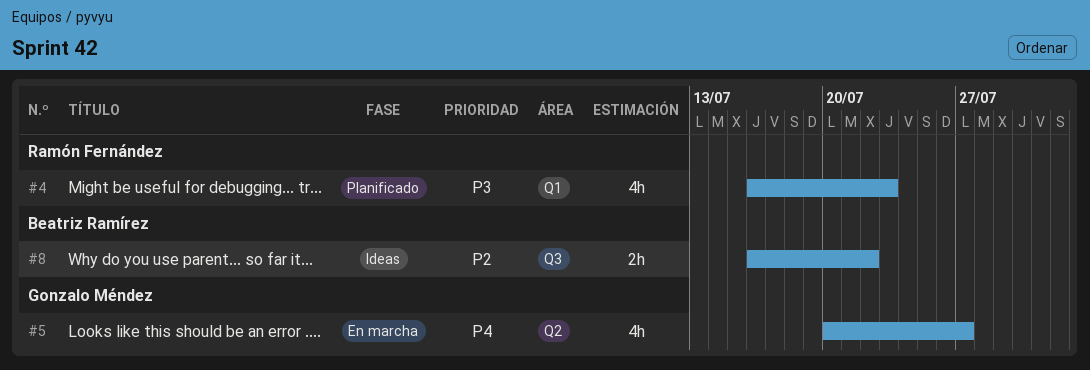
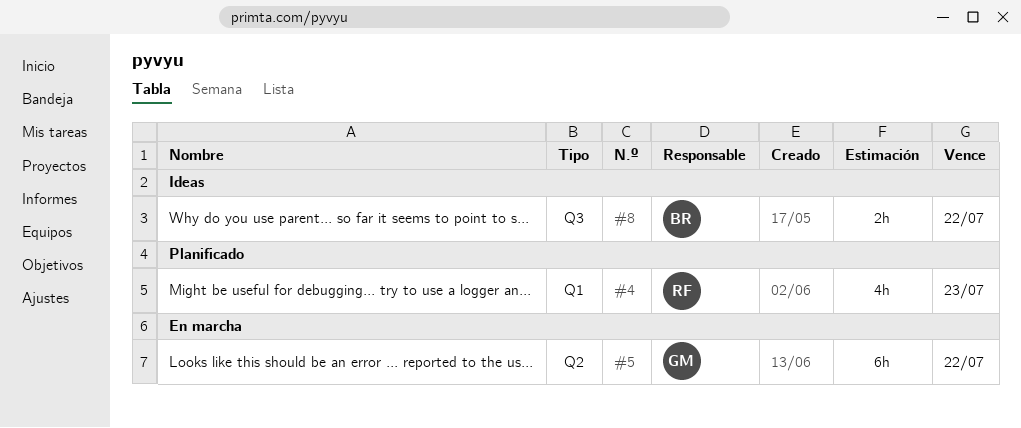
#5, estimate: 4h -> 6h
#5, due: Jul 27 -> Jul 22

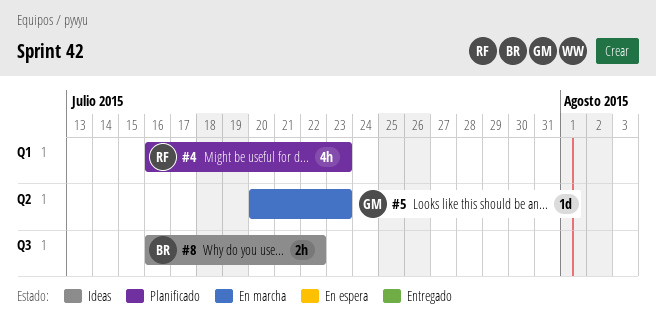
#5, estimate: 6h -> 1d
#5, due: Jul 22 -> Jul 23

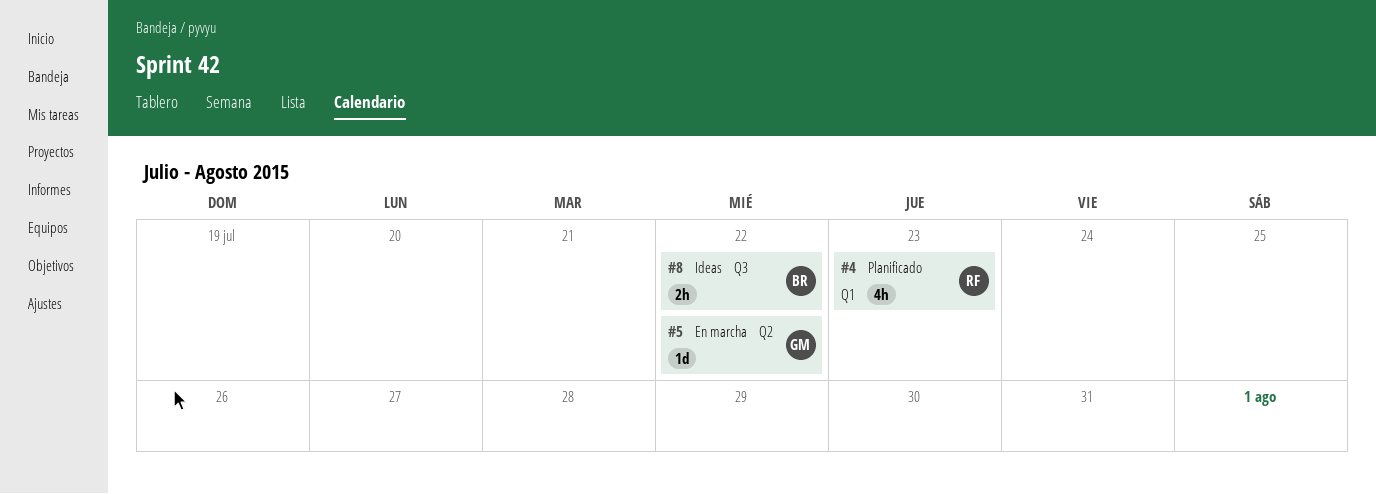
#5, due: Jul 23 -> Jul 22

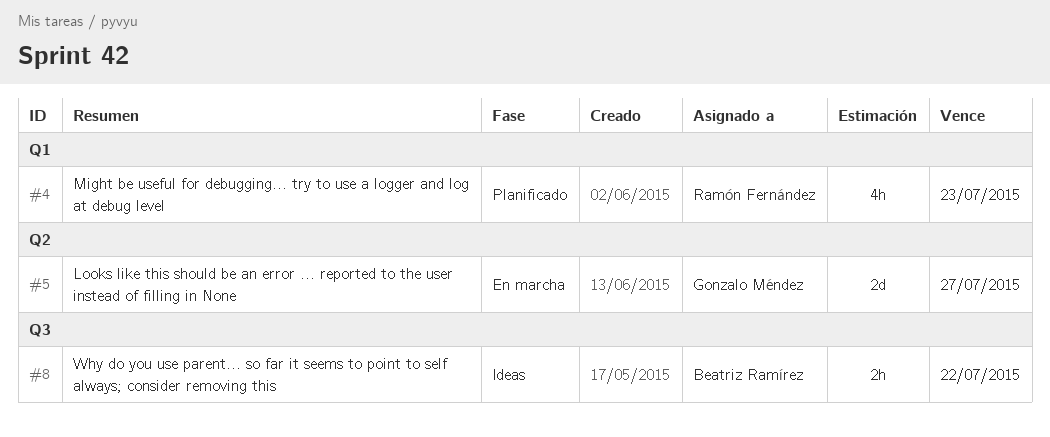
#5, estimate: 1d -> 2d
#5, due: Jul 22 -> Jul 27

